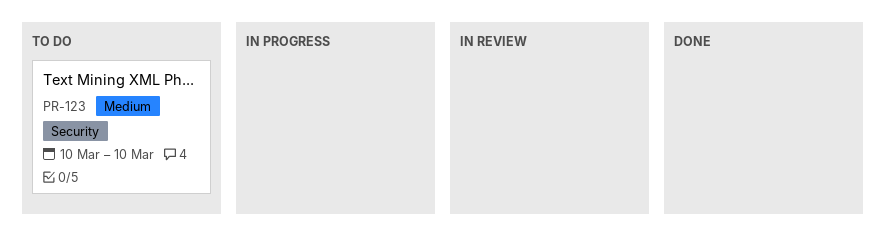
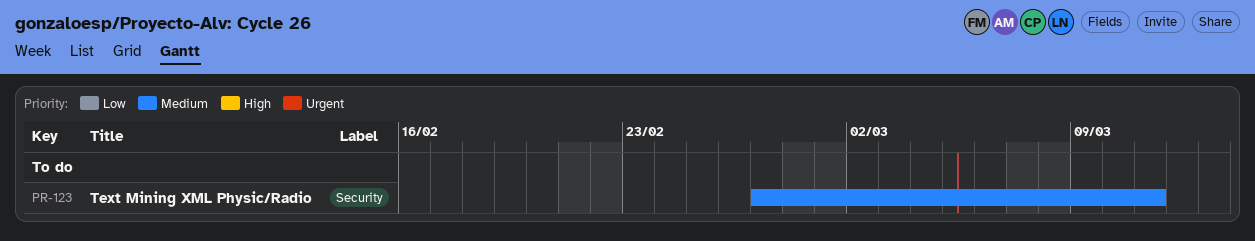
PR-123, start: Mar 10 -> Feb 27
PR-123, due: Mar 10 -> Mar 11

